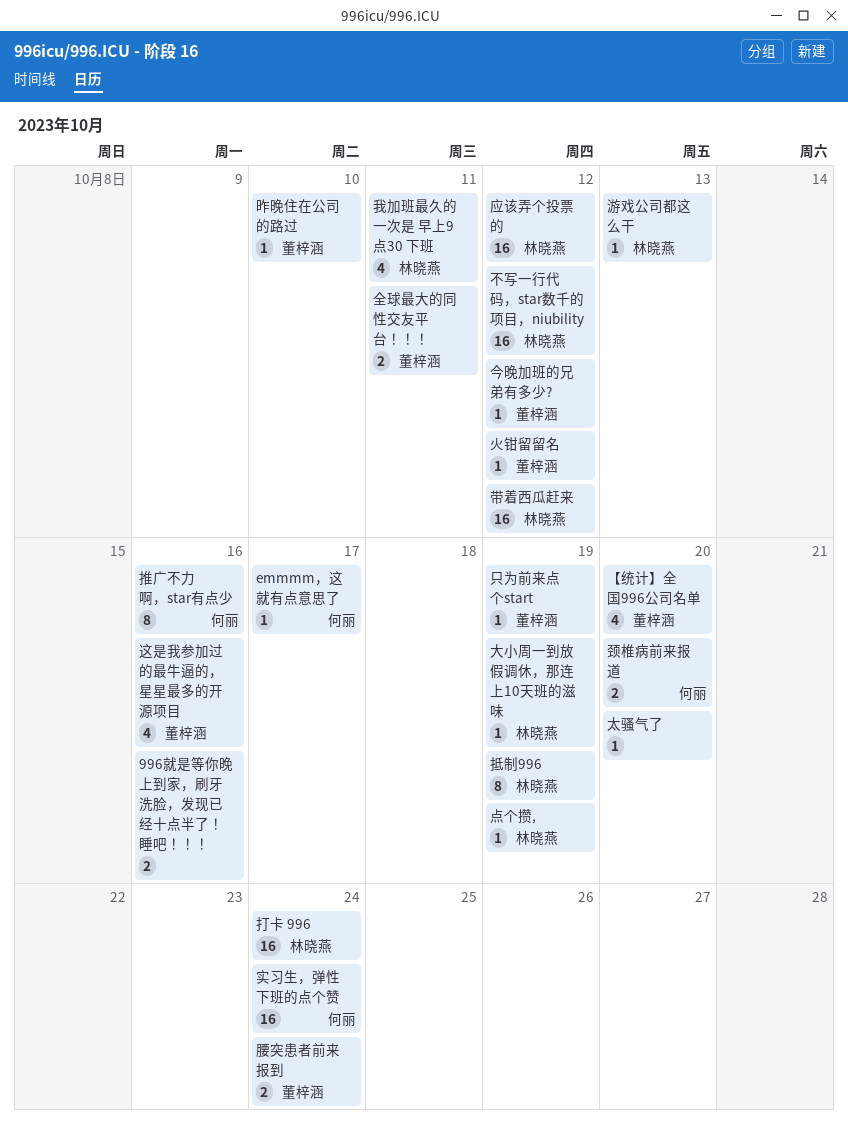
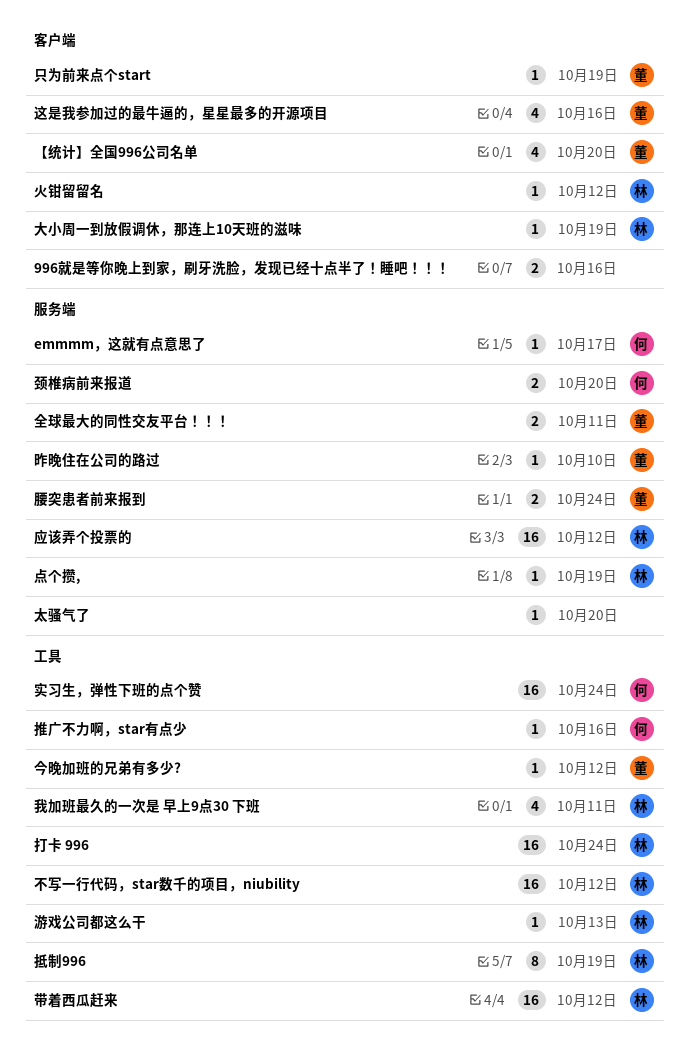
推广不力啊，star有点少, estimate: 8 -> 1
火钳留留名, owner: 董梓涵 -> 林晓燕

